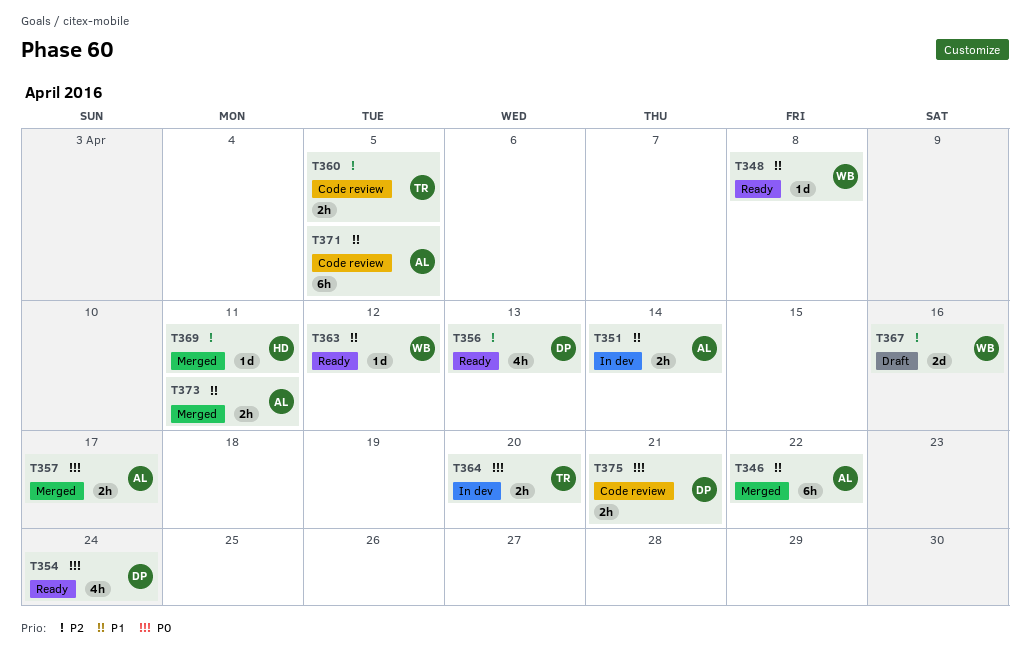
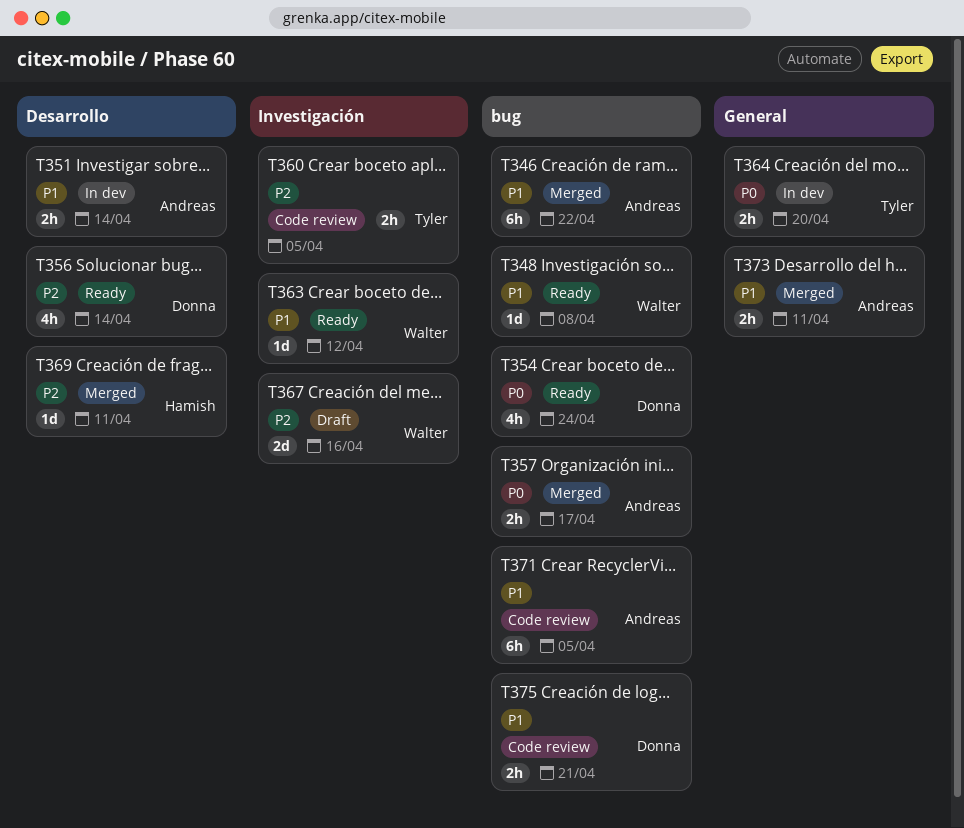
T356, due: Apr 13 -> Apr 14
T375, priority: P0 -> P1

